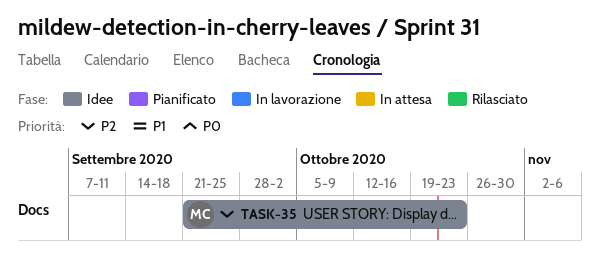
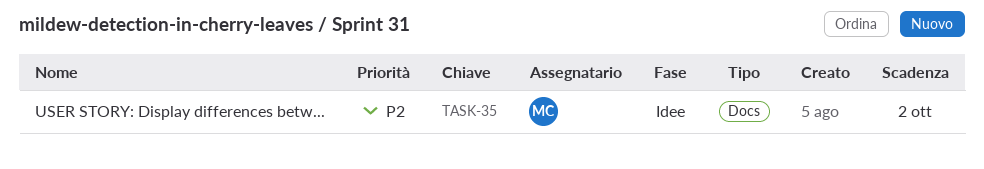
TASK-35, due: Oct 23 -> Oct 2

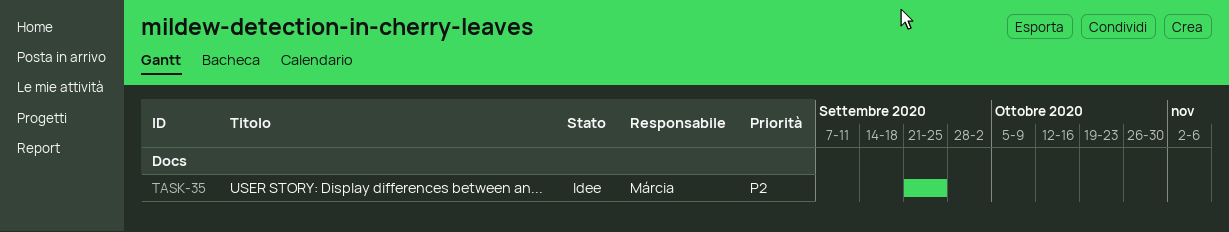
TASK-35, due: Oct 2 -> Sep 25

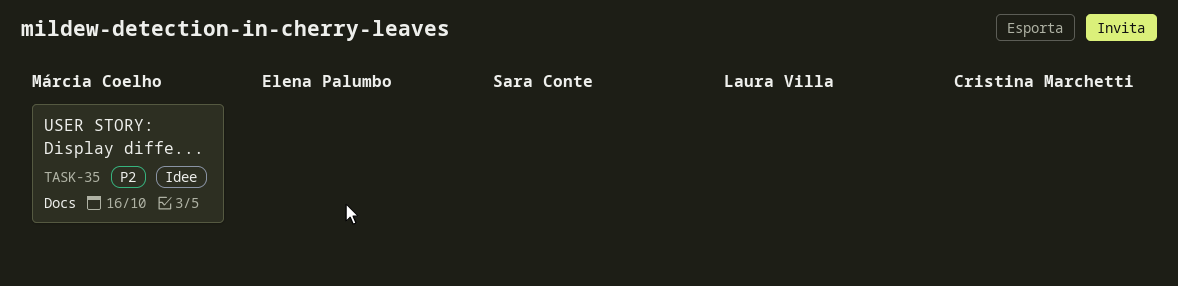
TASK-35, due: Sep 25 -> Oct 16

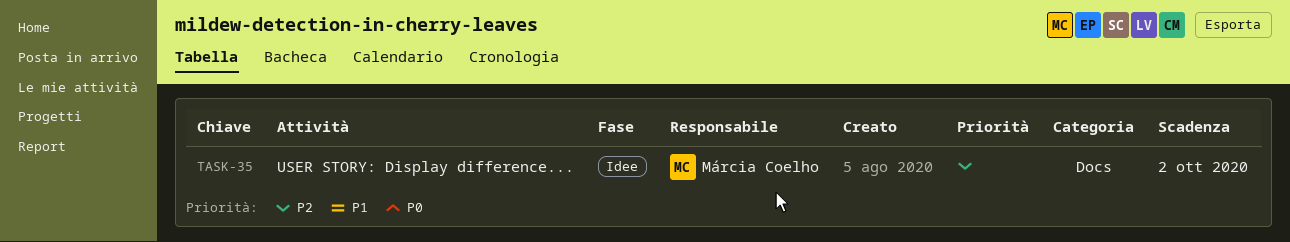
TASK-35, due: Oct 16 -> Oct 2

